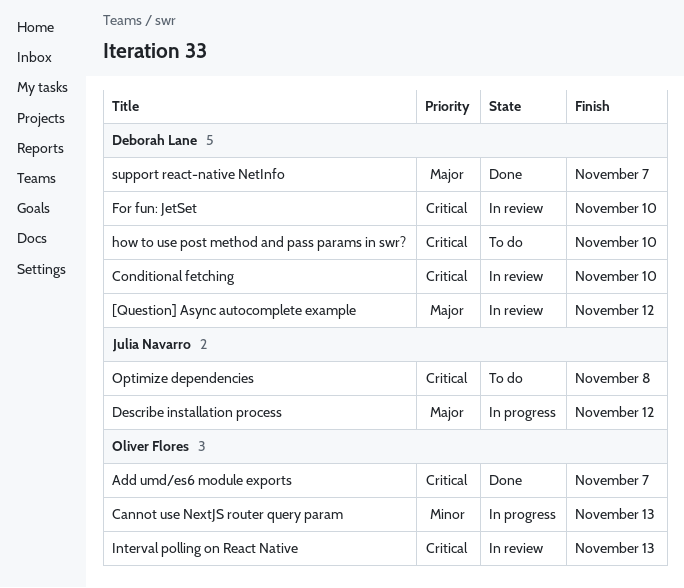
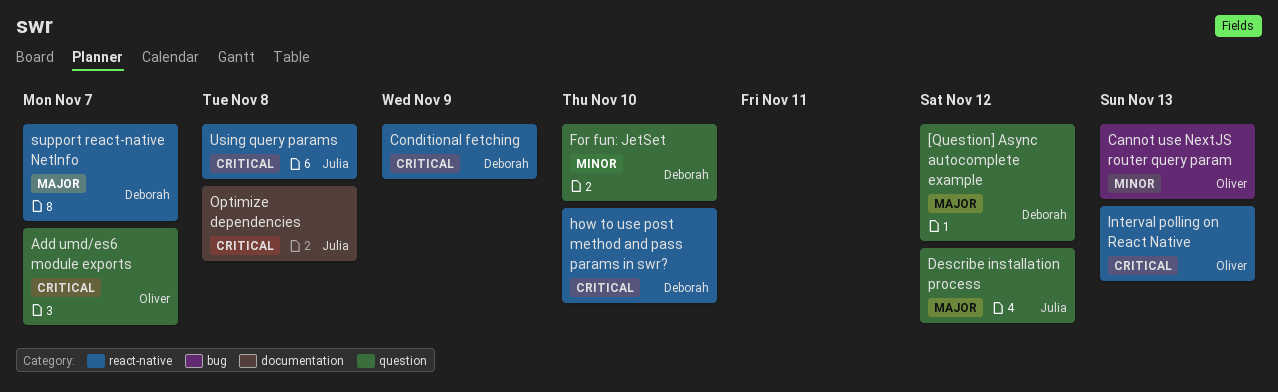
Conditional fetching, due: Nov 10 -> Nov 9
For fun: JetSet, priority: Critical -> Minor
Using query params: none -> present

